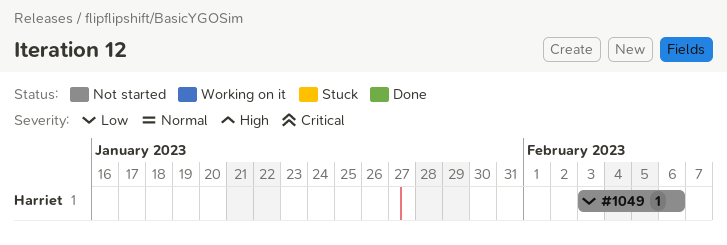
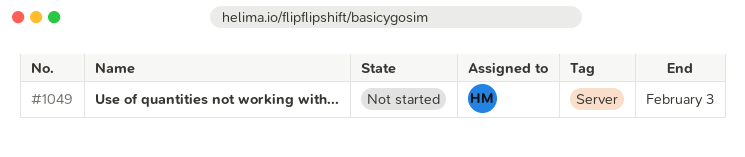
#1049, due: Feb 6 -> Feb 3

